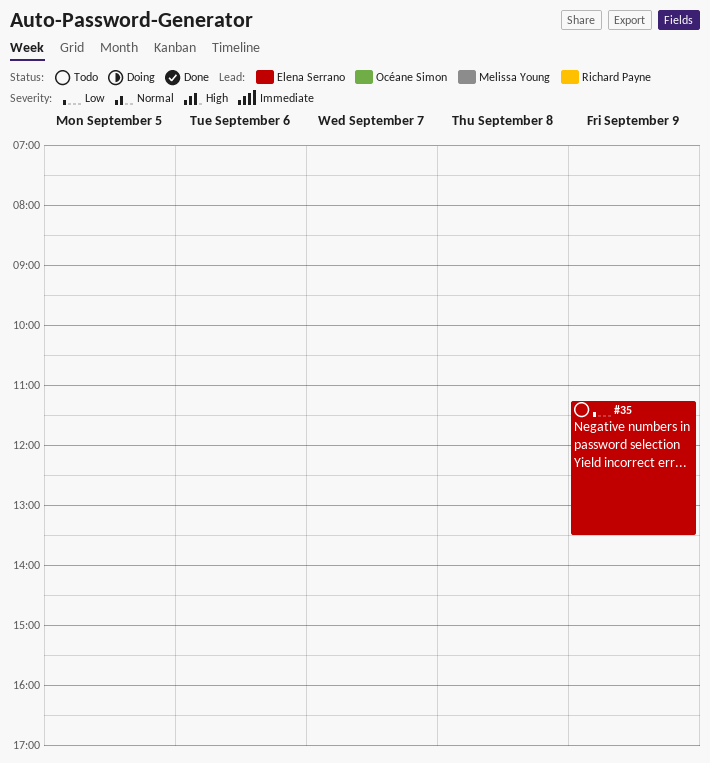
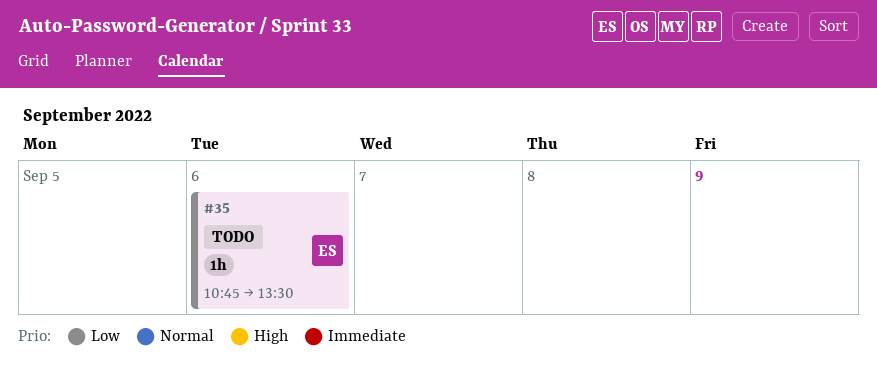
#35, day: Sep 9 -> Sep 6
#35, begins: 11:15 -> 10:45

